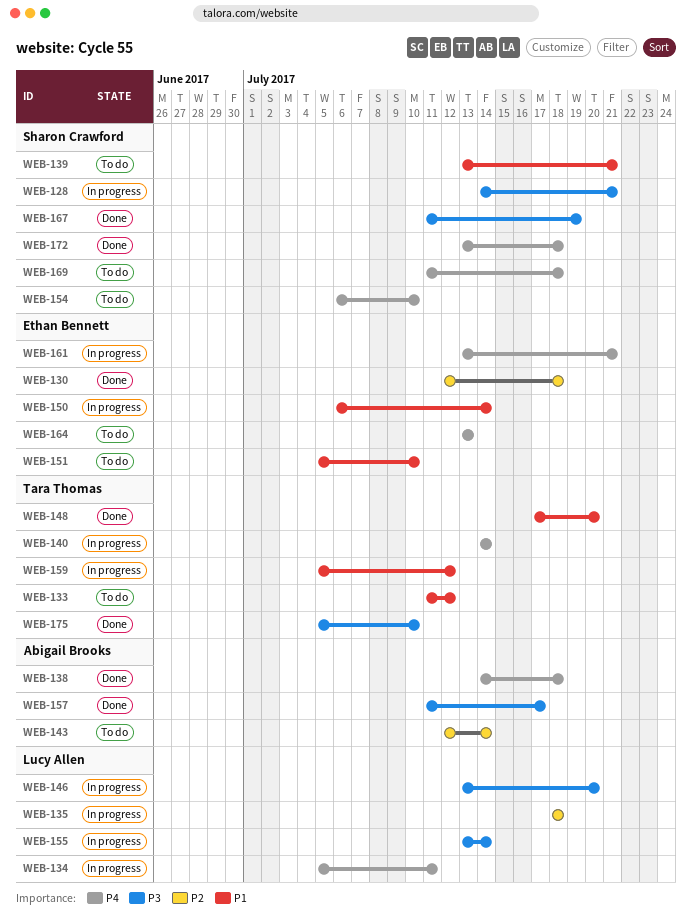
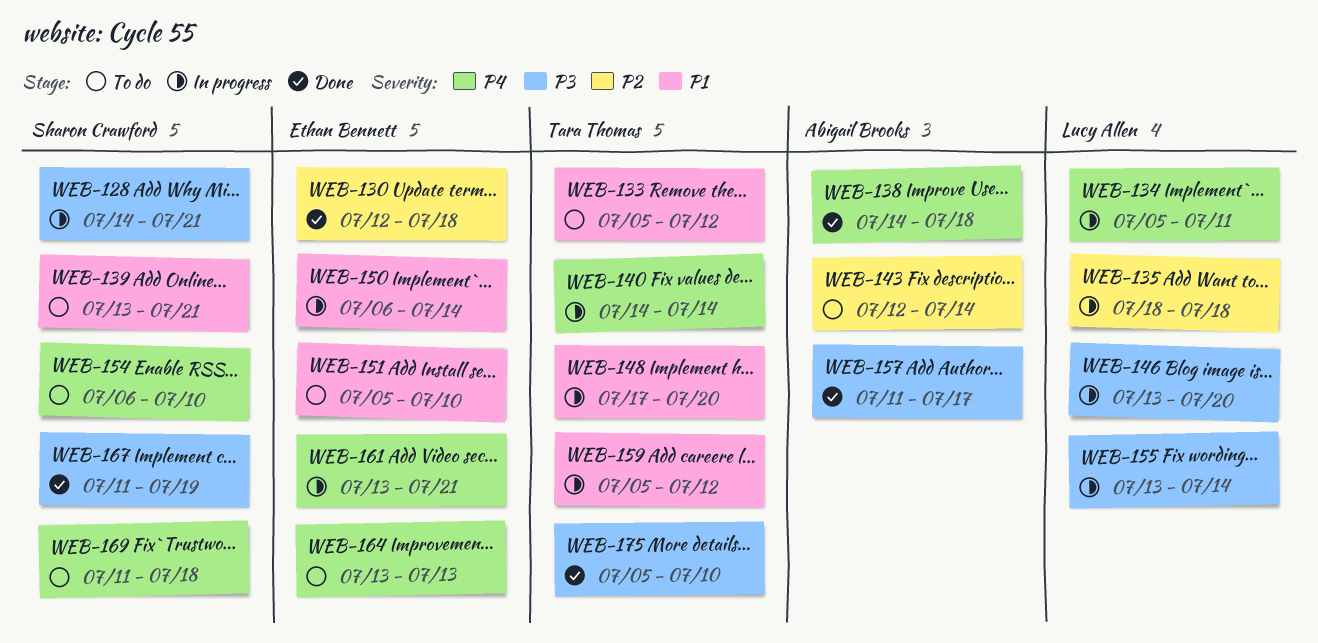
WEB-133, start: Jul 11 -> Jul 5
WEB-148, status: Done -> In progress
WEB-172: present -> none

